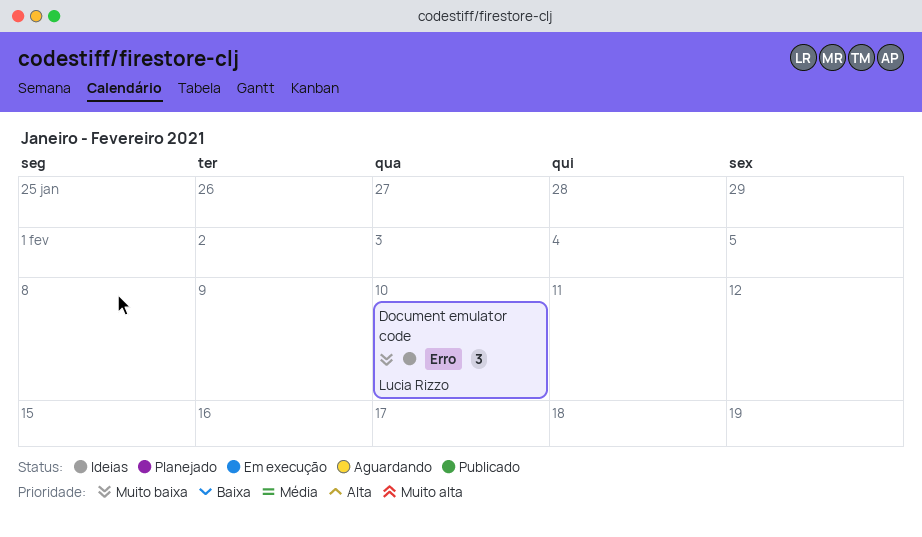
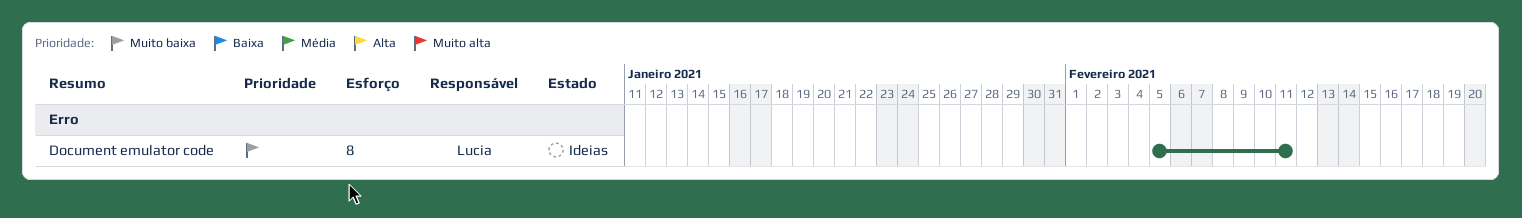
Document emulator code, estimate: 3 -> 8
Document emulator code, due: Feb 10 -> Feb 11

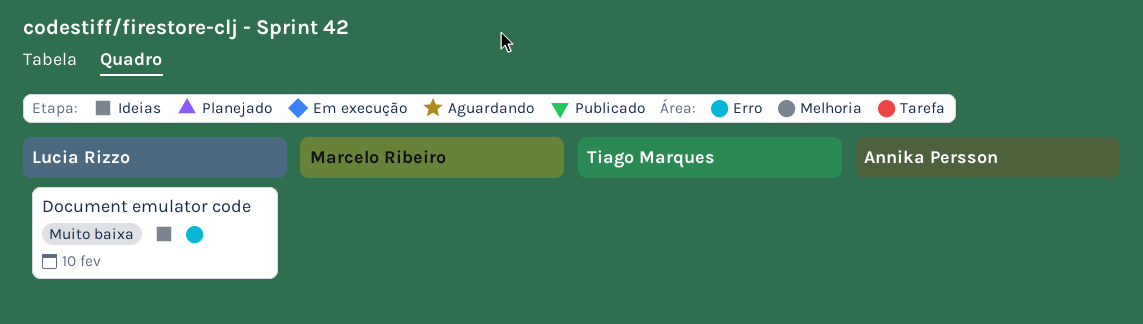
Document emulator code, due: Feb 11 -> Feb 10

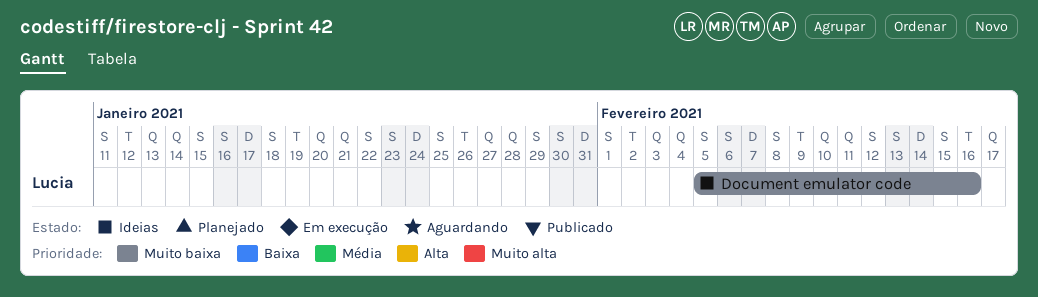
Document emulator code, due: Feb 10 -> Feb 16

